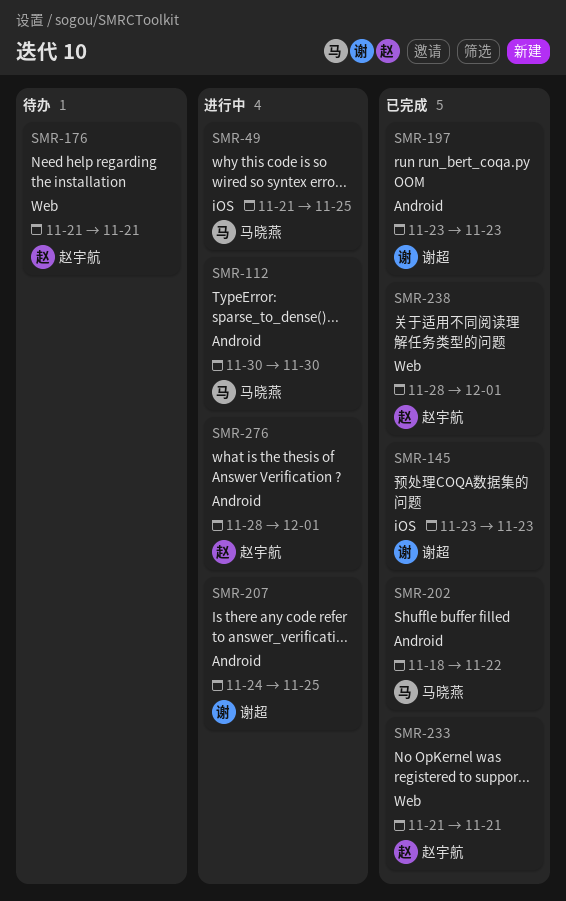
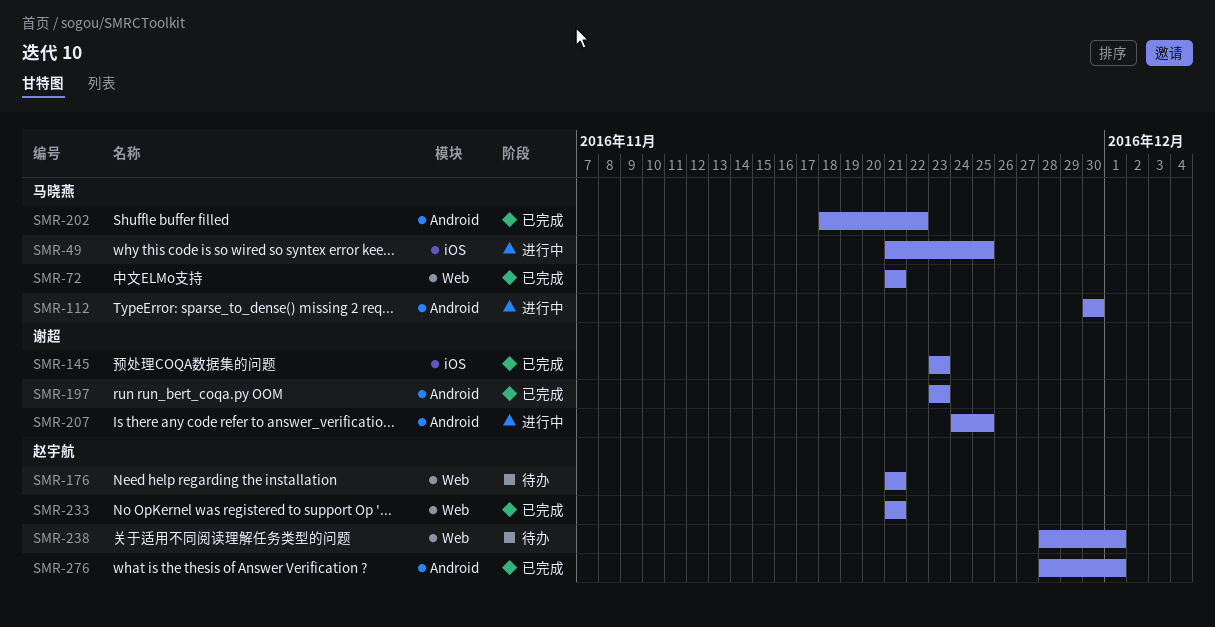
SMR-72: none -> present
SMR-238, status: 已完成 -> 待办
SMR-276, status: 进行中 -> 已完成

